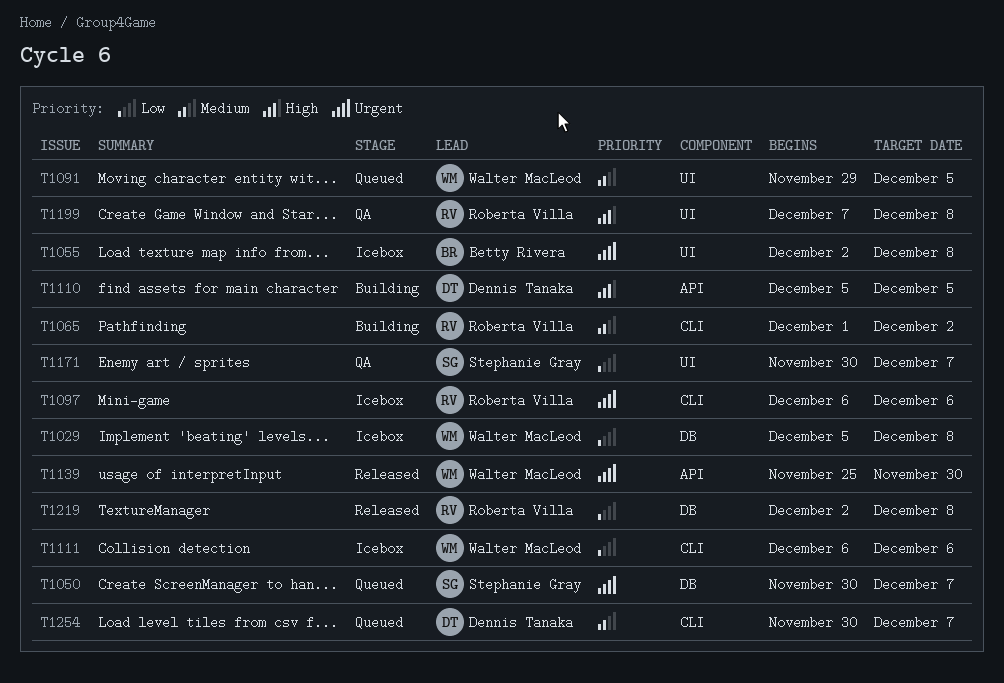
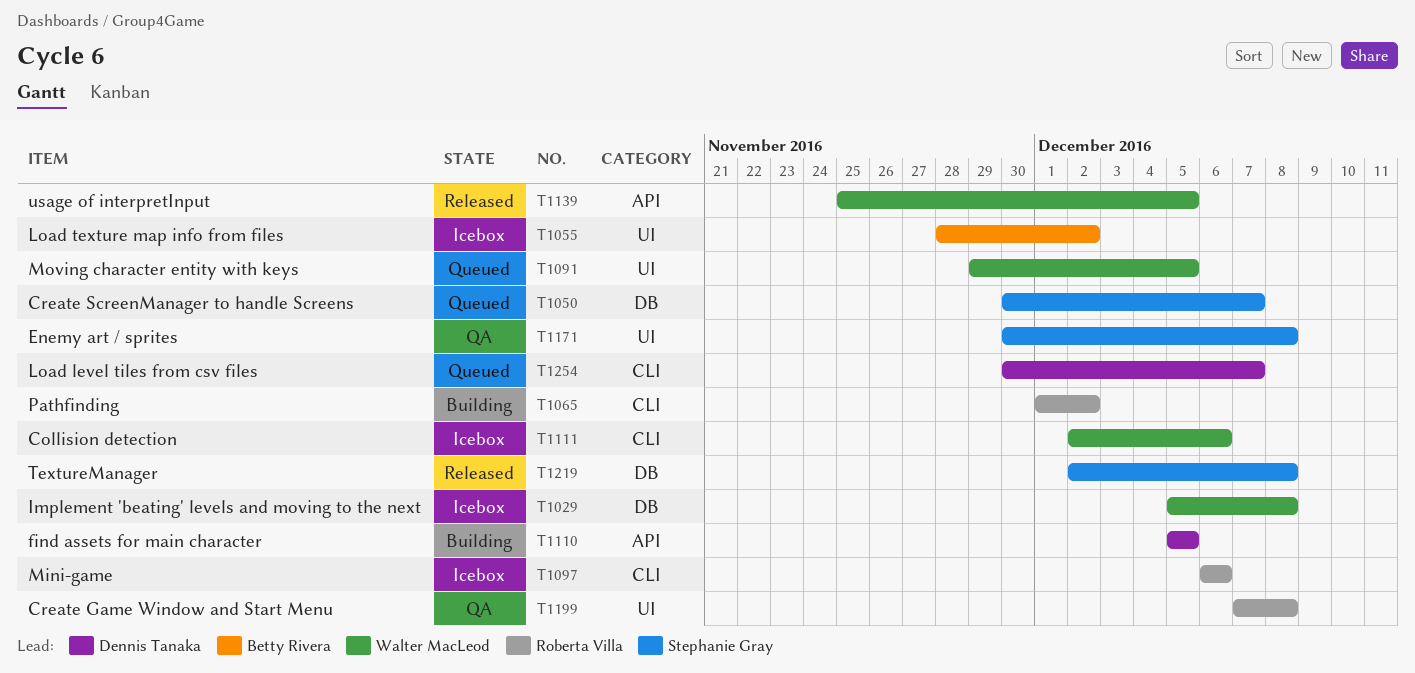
T1055, start: Dec 2 -> Nov 28
T1055, due: Dec 8 -> Dec 2
T1111, start: Dec 6 -> Dec 2
T1139, due: Nov 30 -> Dec 5
T1171, due: Dec 7 -> Dec 8
T1219, owner: Roberta Villa -> Stephanie Gray

